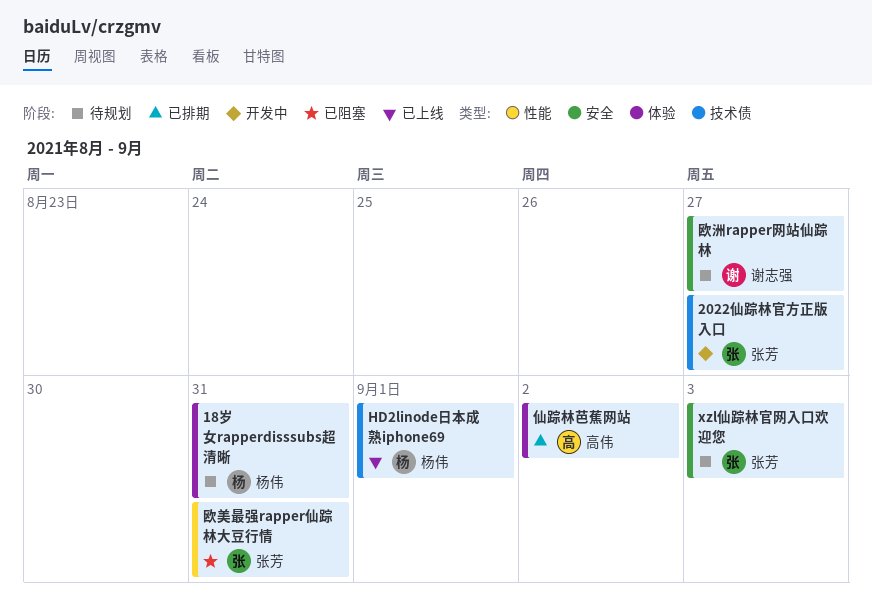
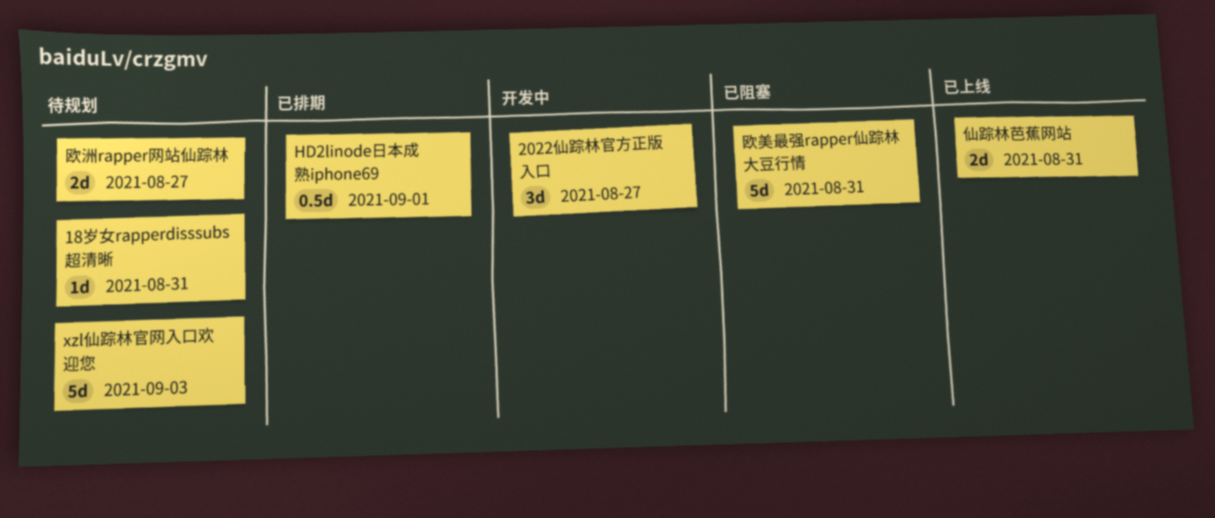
HD2linode日本成熟iphone69, status: 已上线 -> 已排期
仙踪林芭蕉网站, status: 已排期 -> 已上线
仙踪林芭蕉网站, due: Sep 2 -> Aug 31

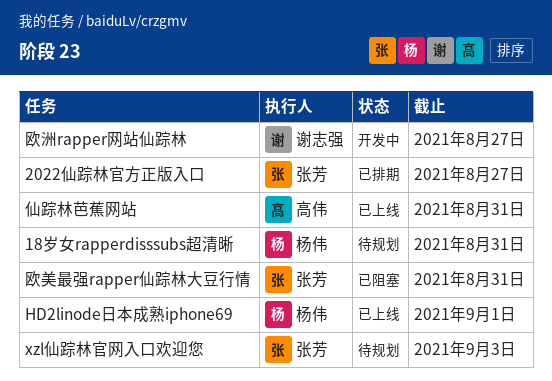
2022仙踪林官方正版入口, status: 开发中 -> 已排期
HD2linode日本成熟iphone69, status: 已排期 -> 已上线
欧洲rapper网站仙踪林, status: 待规划 -> 开发中

